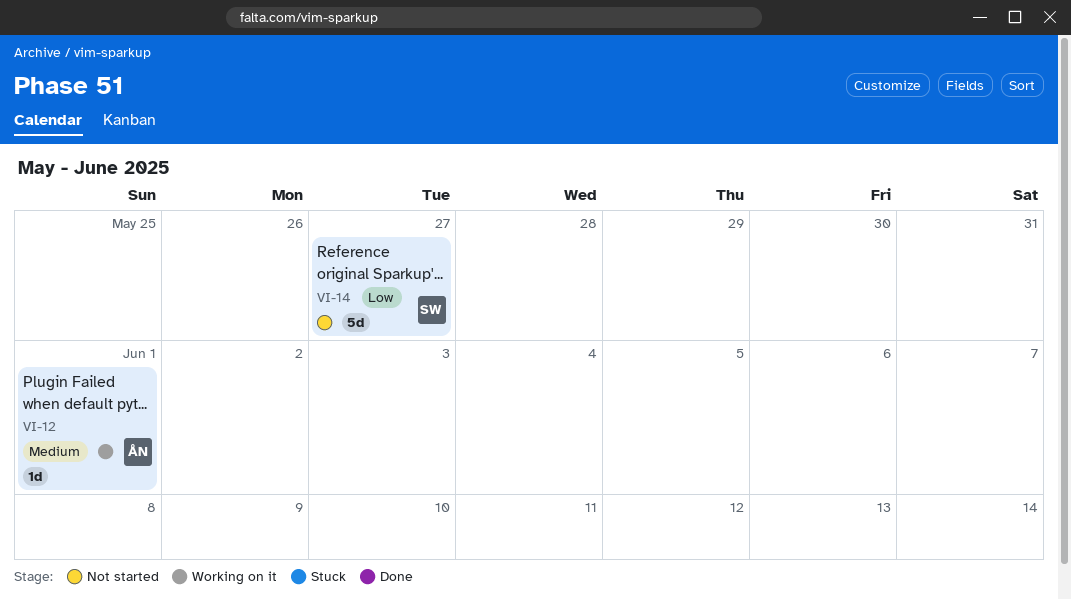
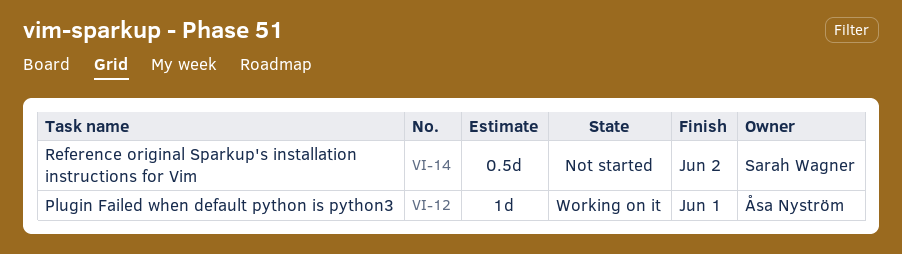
VI-14, estimate: 5d -> 0.5d
VI-14, due: May 27 -> Jun 2

